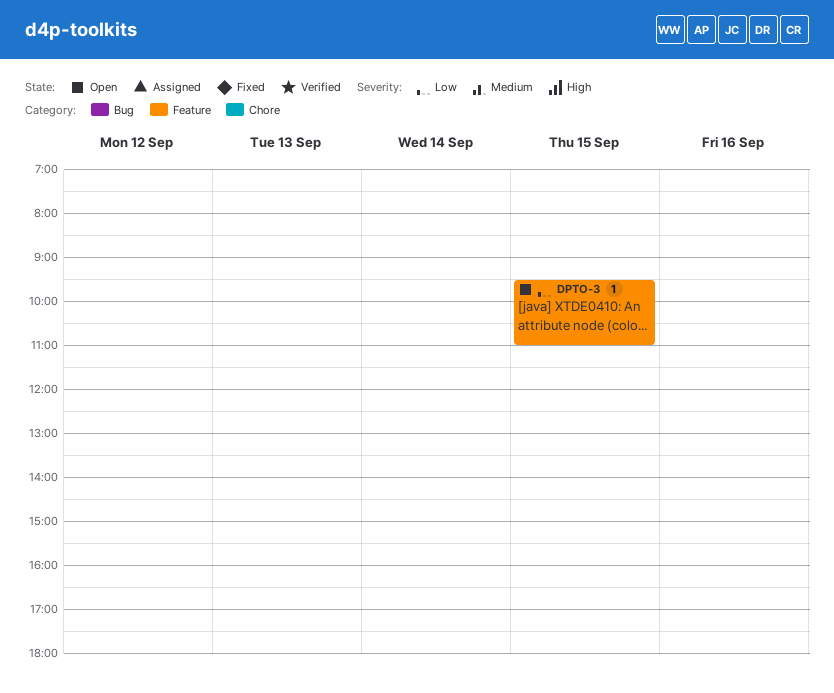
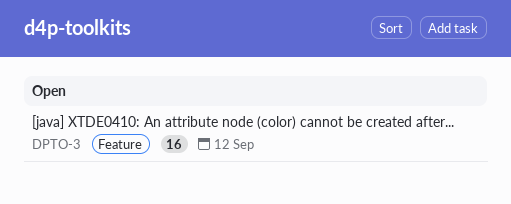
DPTO-3, estimate: 1 -> 16
DPTO-3, day: Sep 15 -> Sep 12

